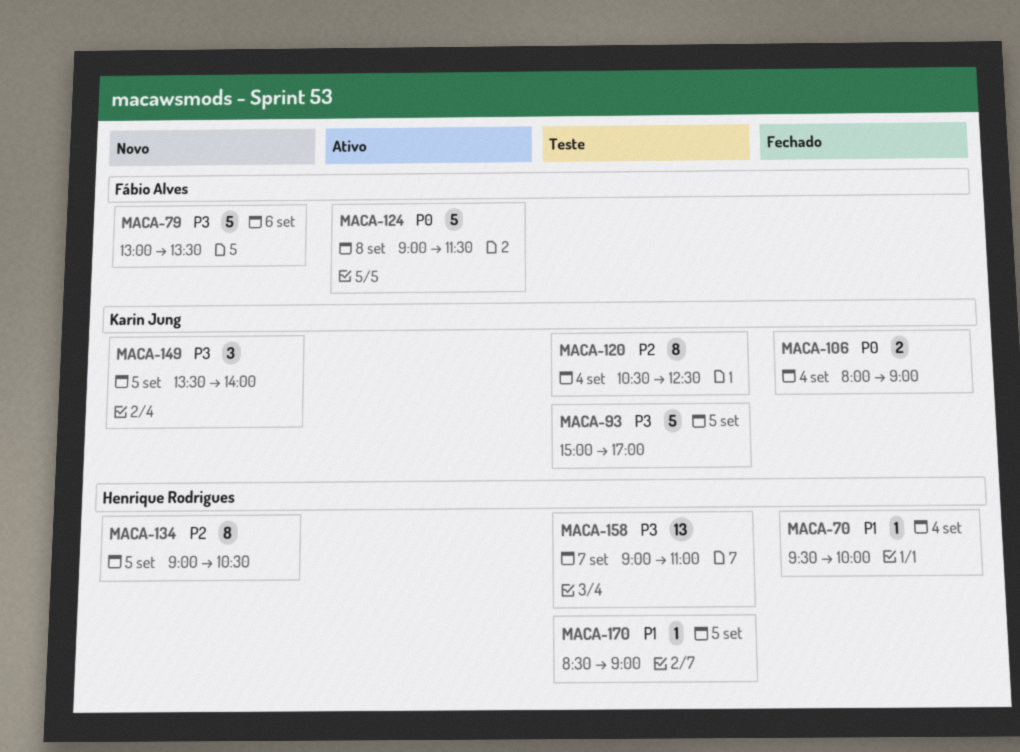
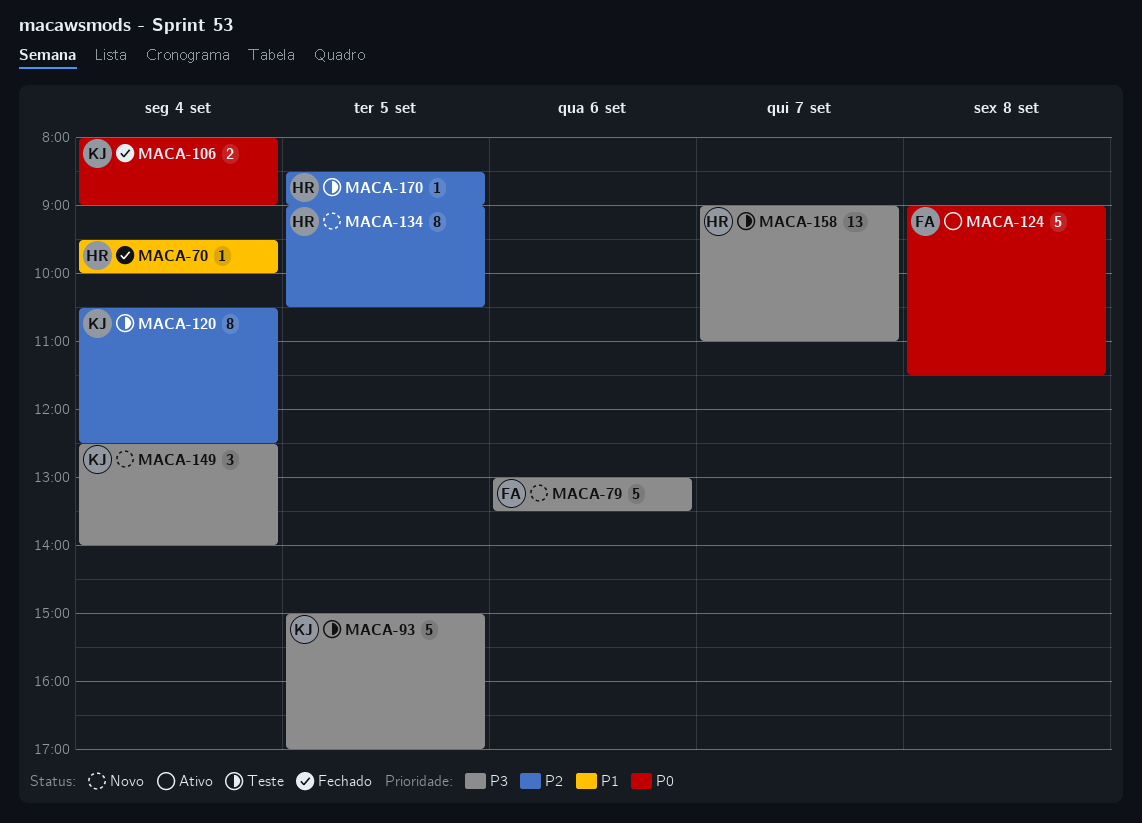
MACA-149, day: Sep 5 -> Sep 4
MACA-149, begins: 13:30 -> 12:30
MACA-170, priority: P1 -> P2

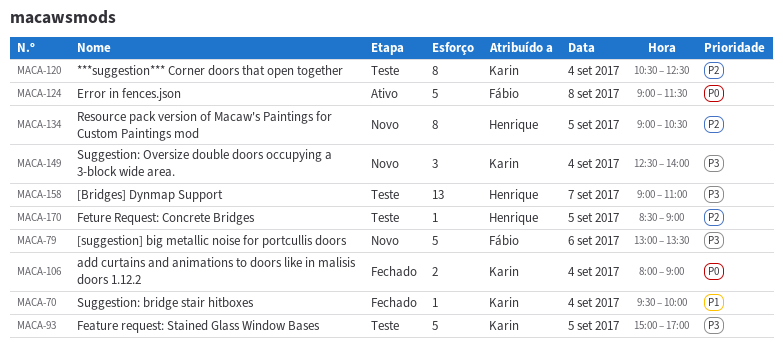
MACA-70, owner: Henrique -> Karin

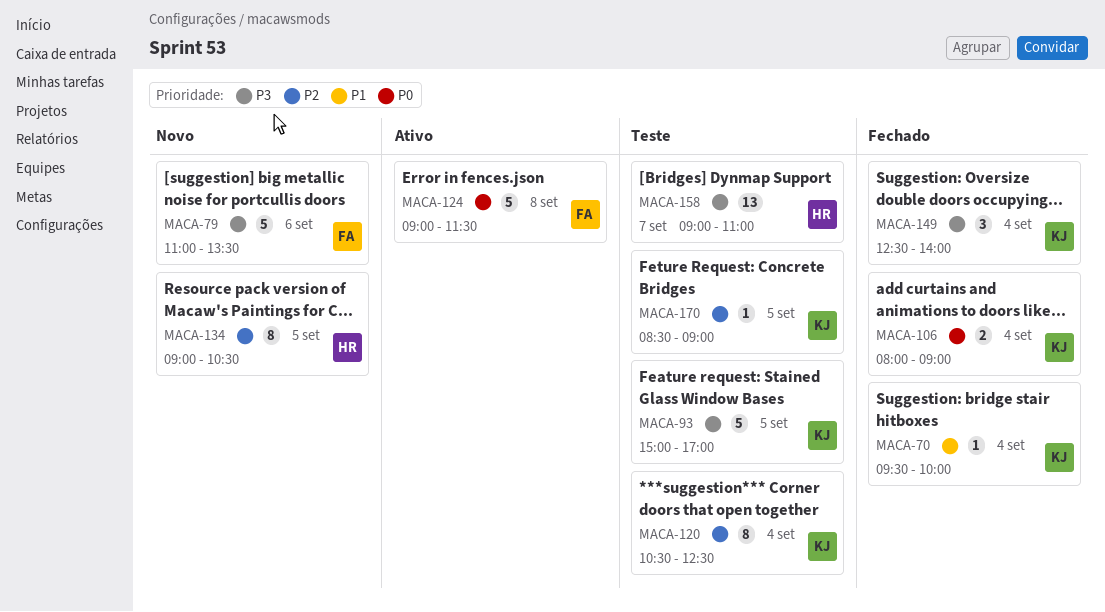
MACA-79, begins: 13:00 -> 11:00
MACA-149, status: Novo -> Fechado
MACA-170, owner: Henrique -> Karin

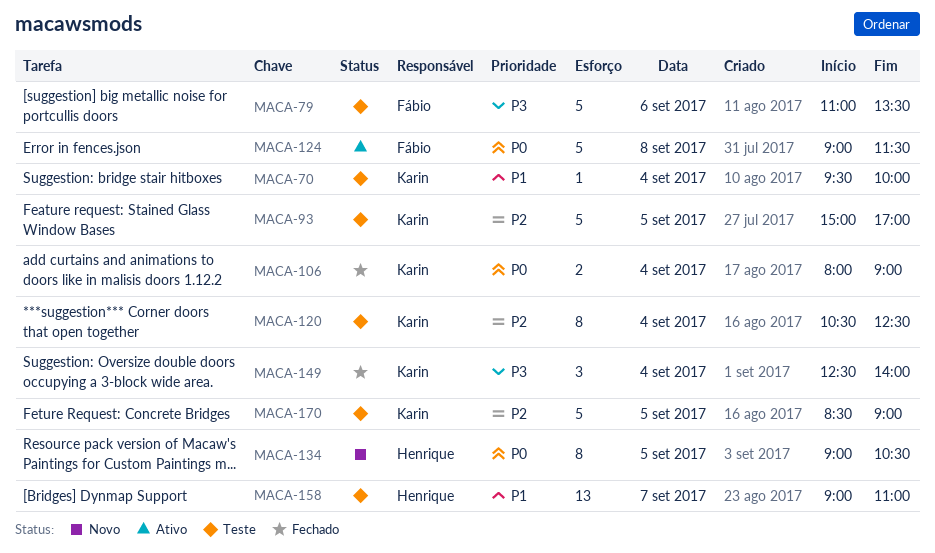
MACA-70, status: Fechado -> Teste
MACA-79, status: Novo -> Teste
MACA-93, priority: P3 -> P2
MACA-134, priority: P2 -> P0
MACA-158, priority: P3 -> P1
MACA-170, estimate: 1 -> 5

